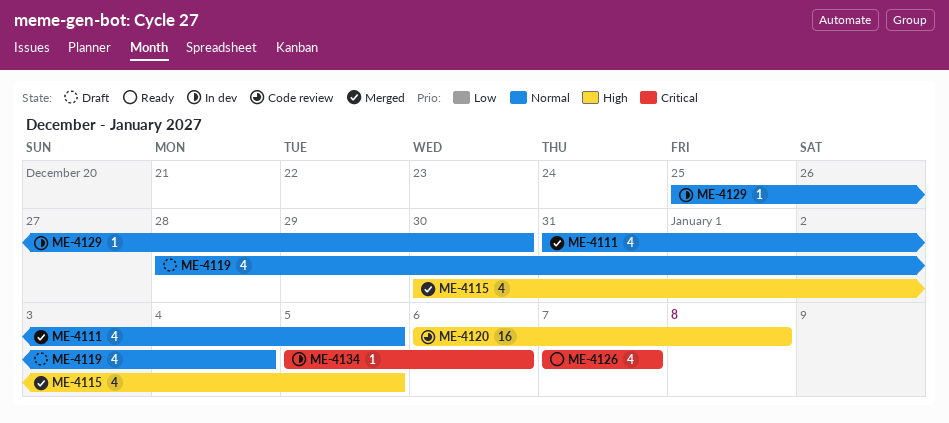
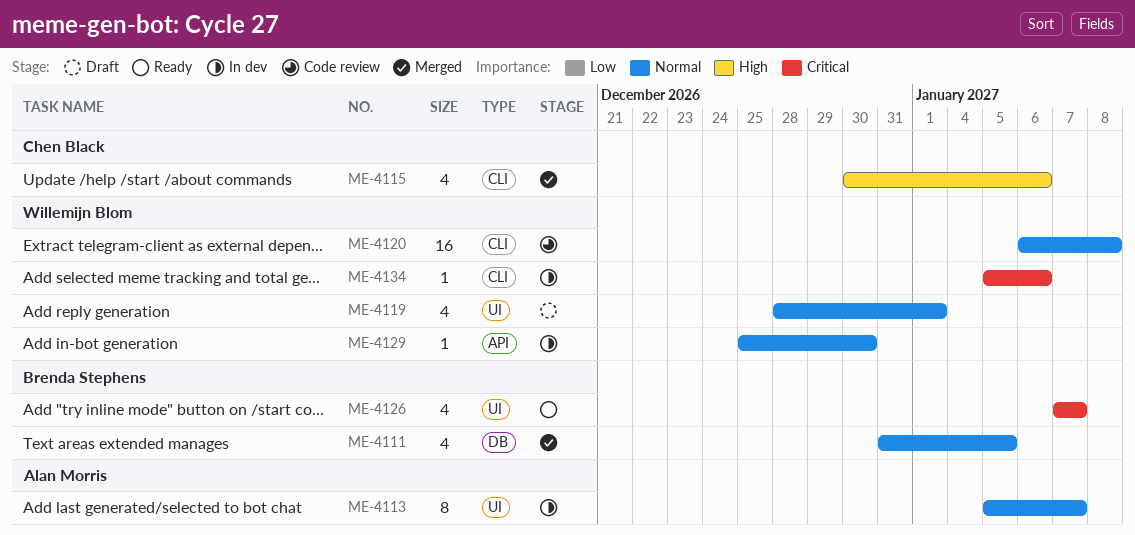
ME-4113: none -> present
ME-4115, due: Jan 5 -> Jan 6
ME-4119, due: Jan 4 -> Jan 1
ME-4120, priority: High -> Normal

